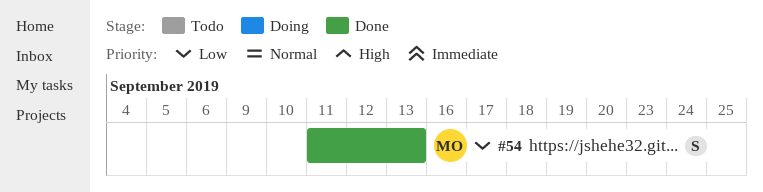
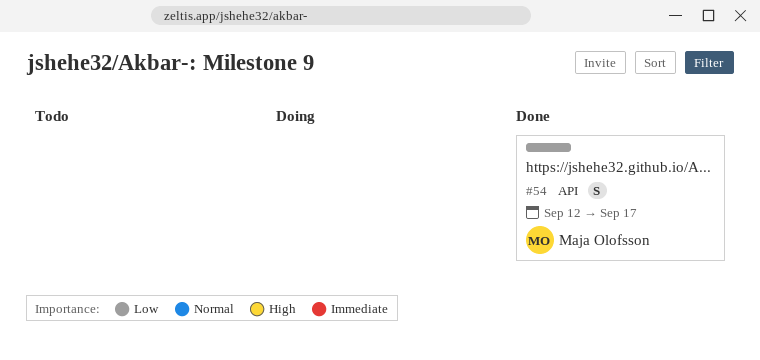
#54, start: Sep 11 -> Sep 12
#54, due: Sep 13 -> Sep 17

